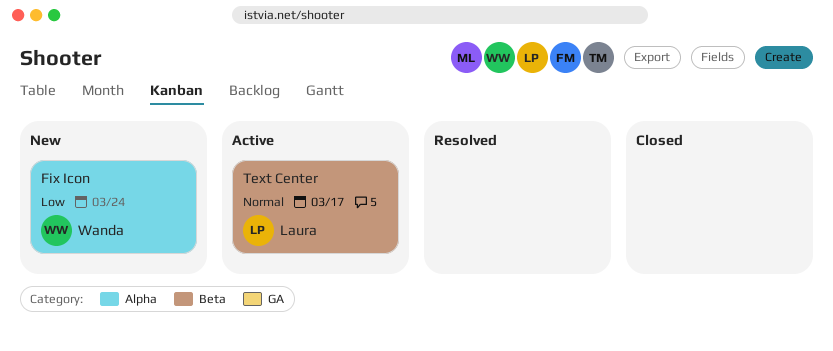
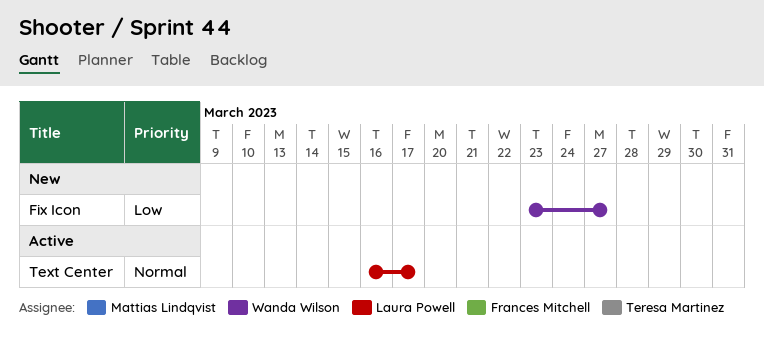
Fix Icon, due: Mar 24 -> Mar 27

